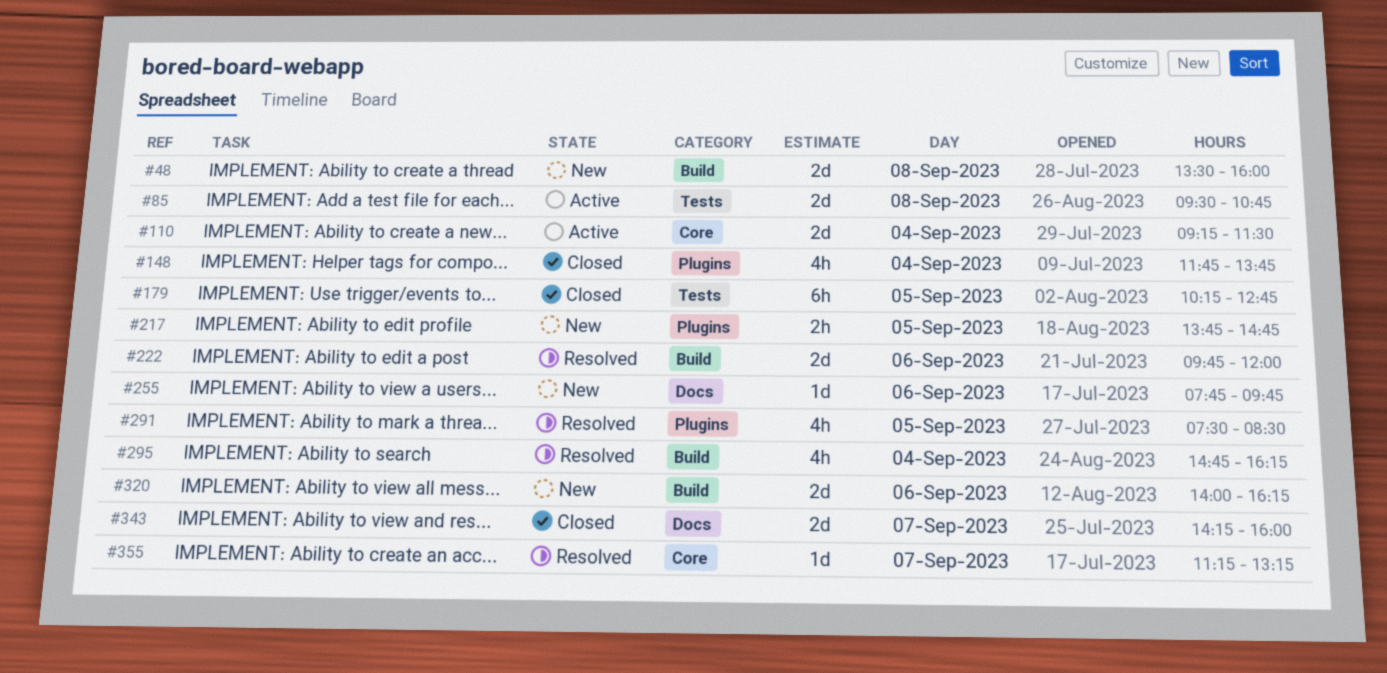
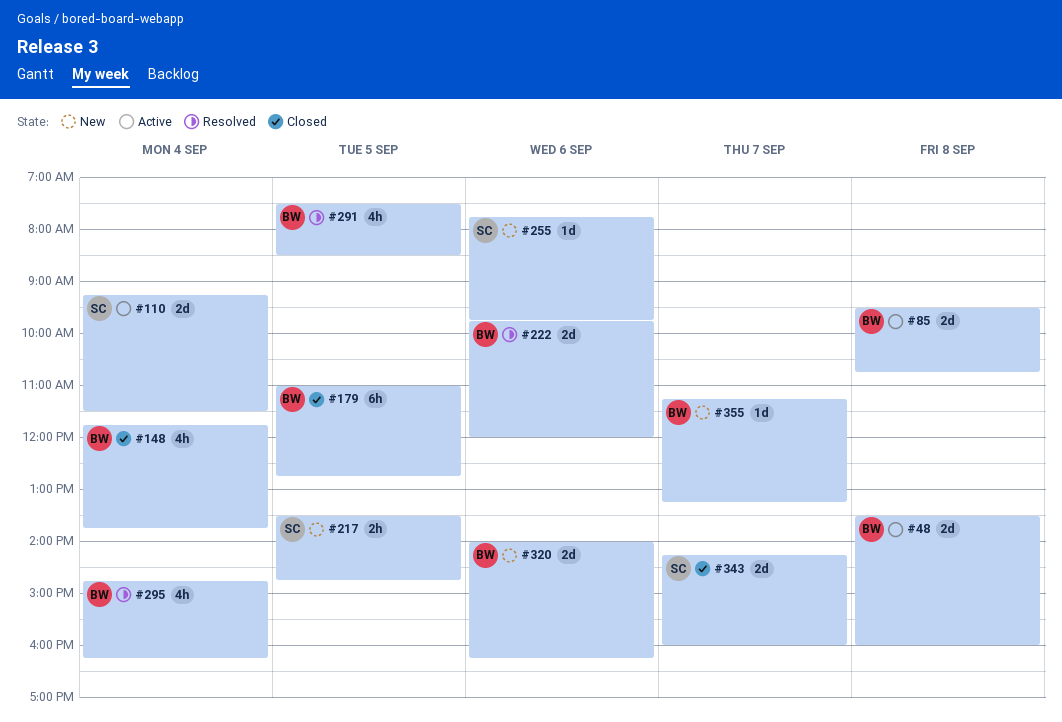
#48, status: New -> Active
#179, begins: 10:15 -> 11:00
#217, begins: 13:45 -> 13:30
#355, status: Resolved -> New

